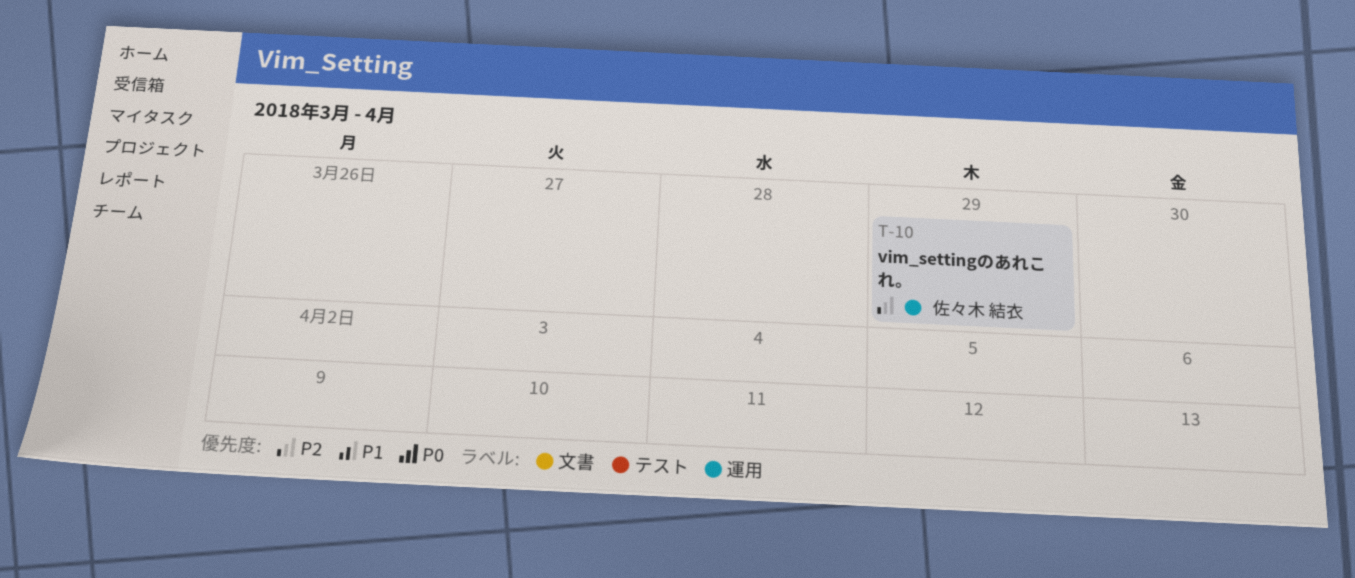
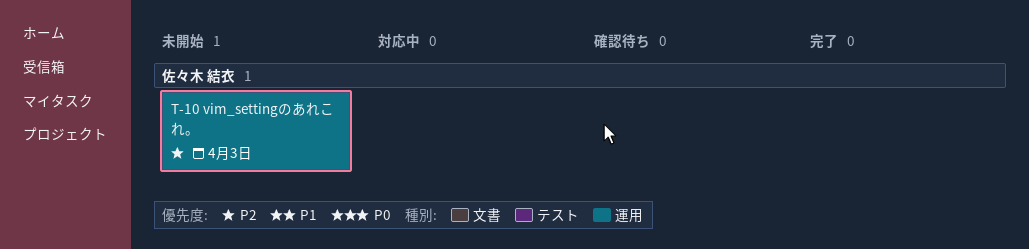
T-10, due: Mar 29 -> Apr 3

